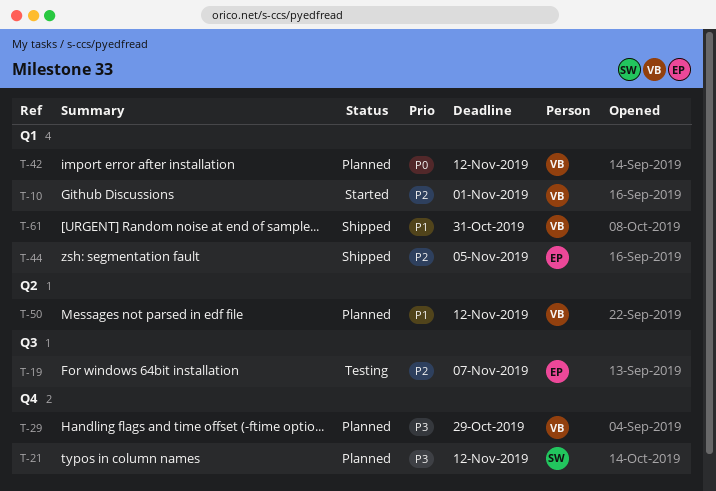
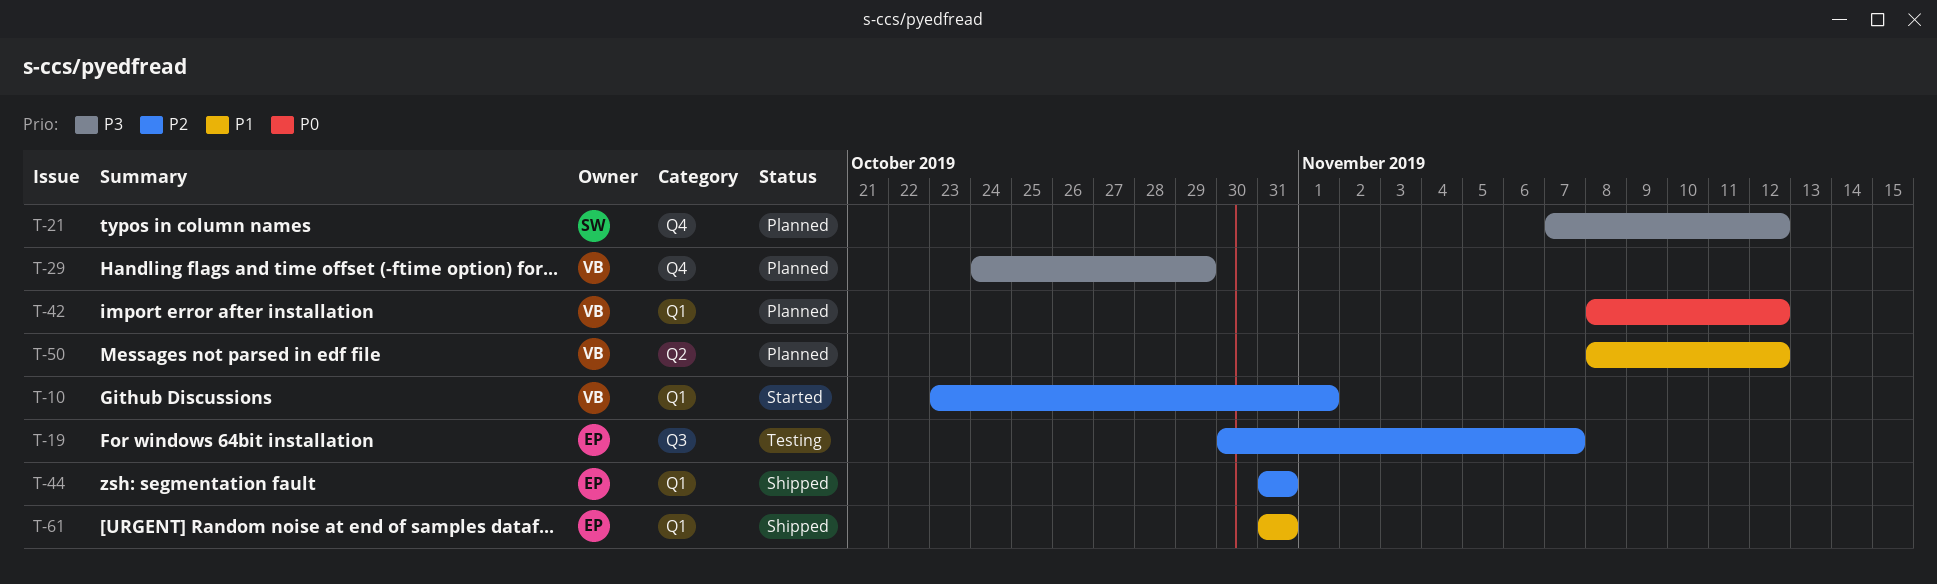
T-44, due: Nov 5 -> Oct 31
T-61, owner: VB -> EP

